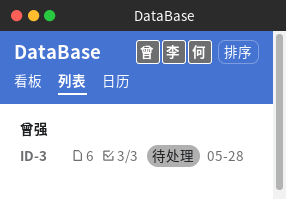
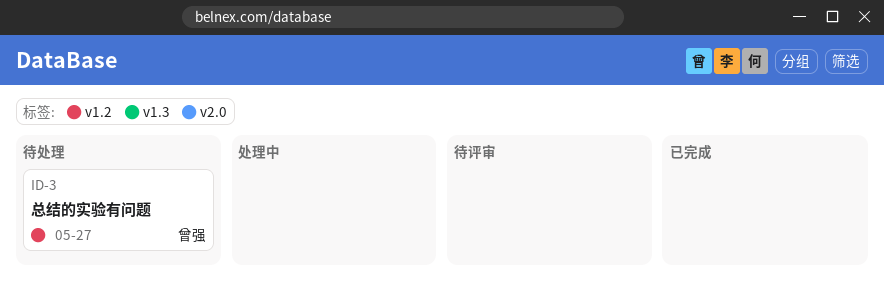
ID-3, due: May 28 -> May 27

